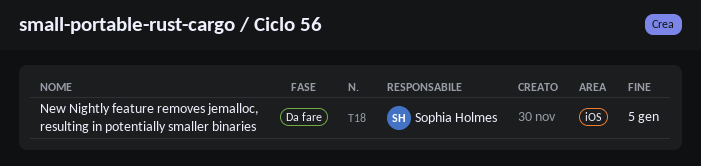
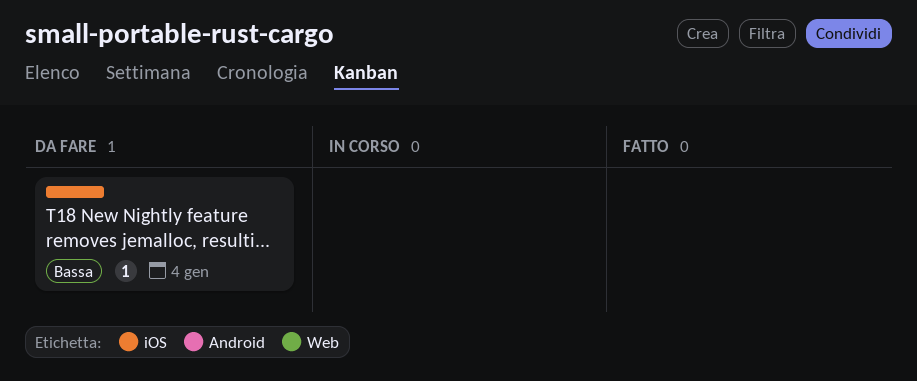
T18, due: Jan 5 -> Jan 4

